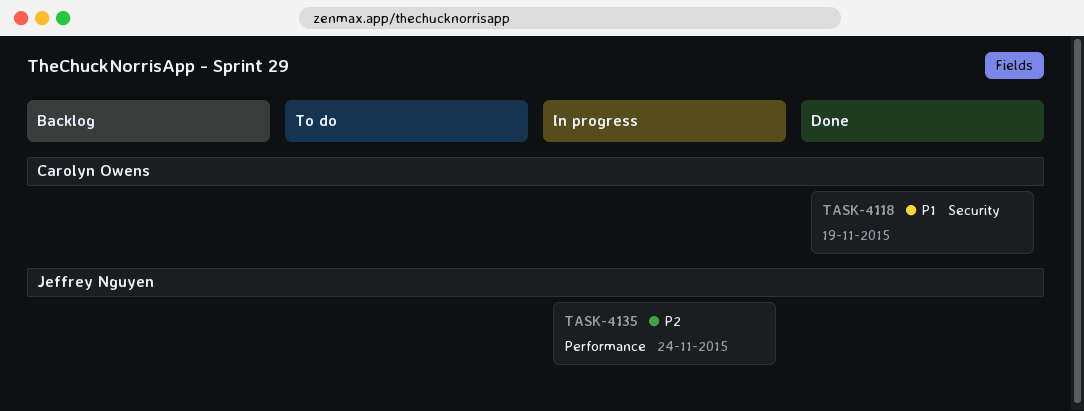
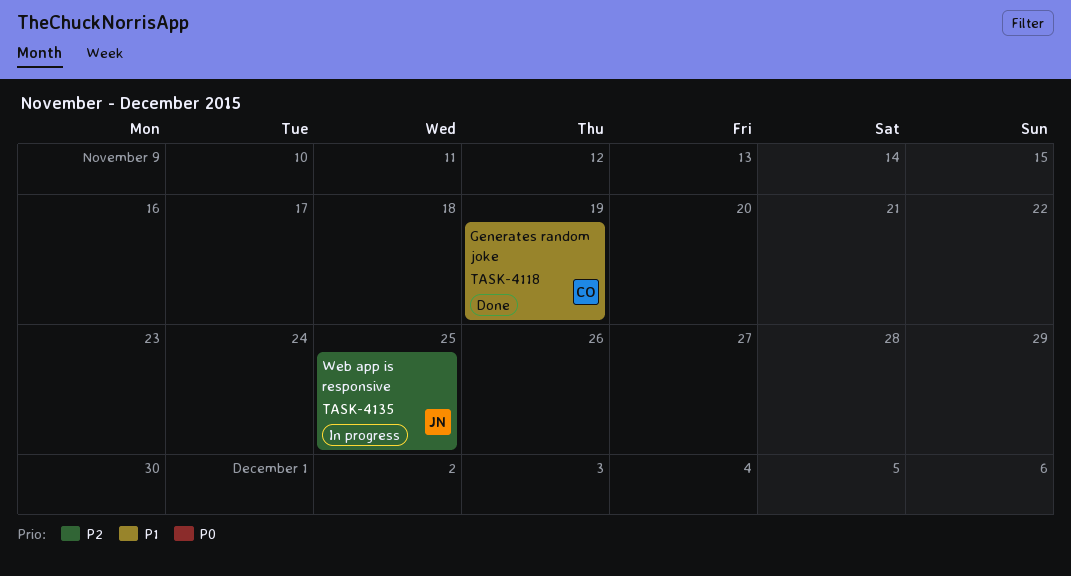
TASK-4135, due: Nov 24 -> Nov 25

